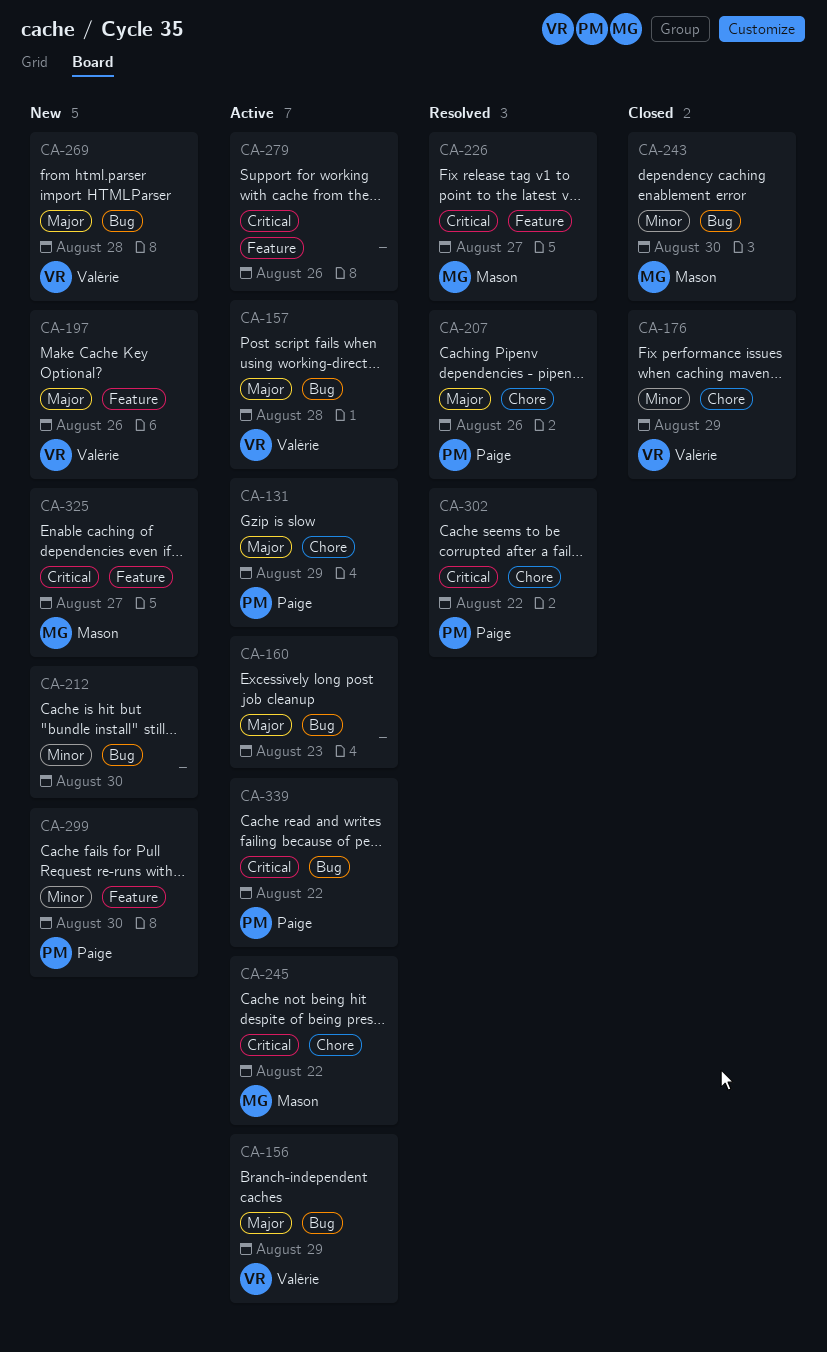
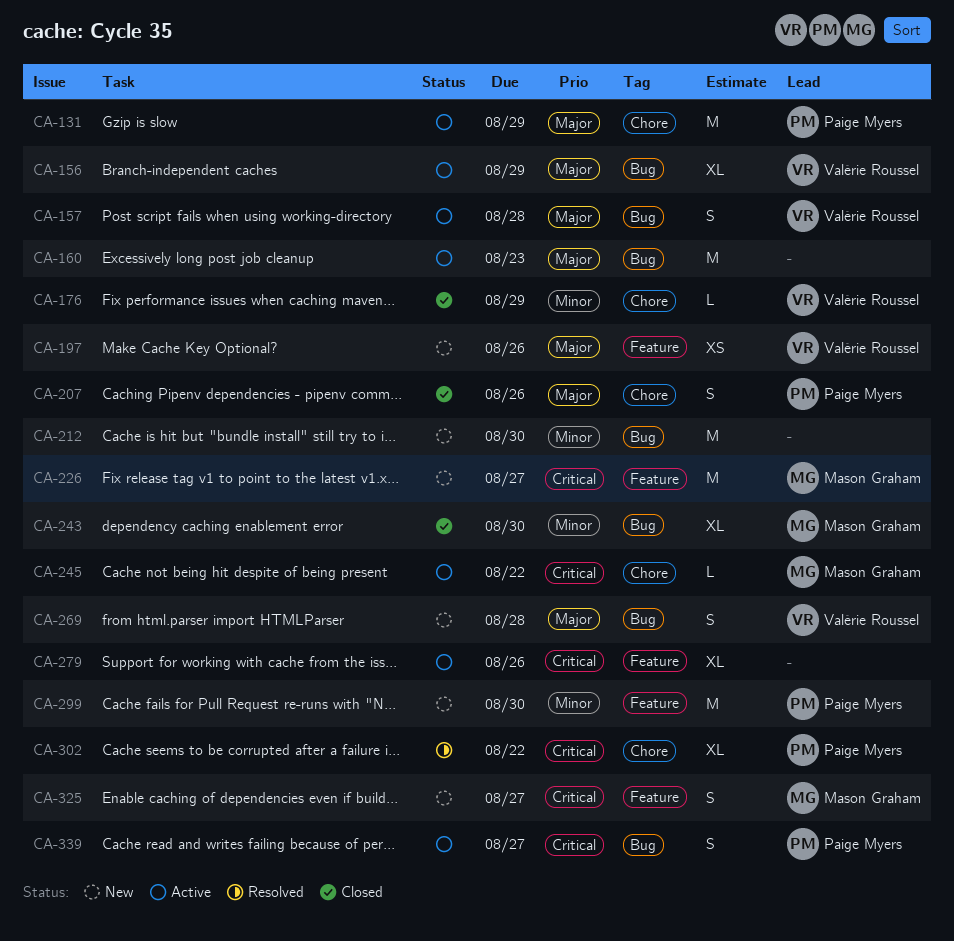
CA-207, status: Resolved -> Closed
CA-226, status: Resolved -> New
CA-339, due: Aug 22 -> Aug 27

